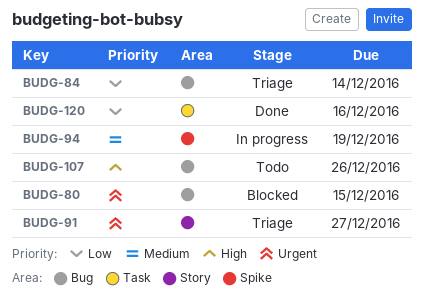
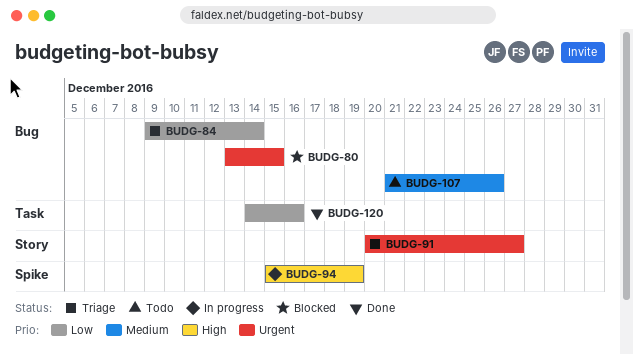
BUDG-94, priority: Medium -> High
BUDG-107, priority: High -> Medium

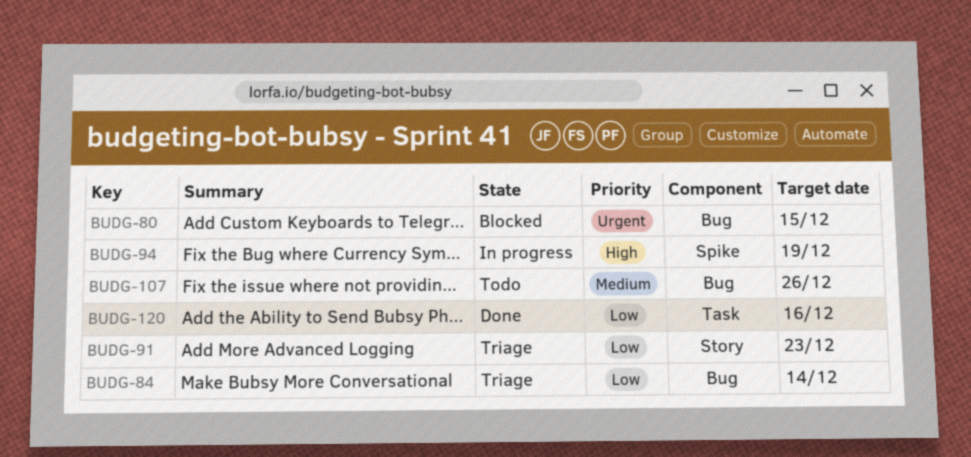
BUDG-91, priority: Urgent -> Low
BUDG-91, due: Dec 27 -> Dec 23

